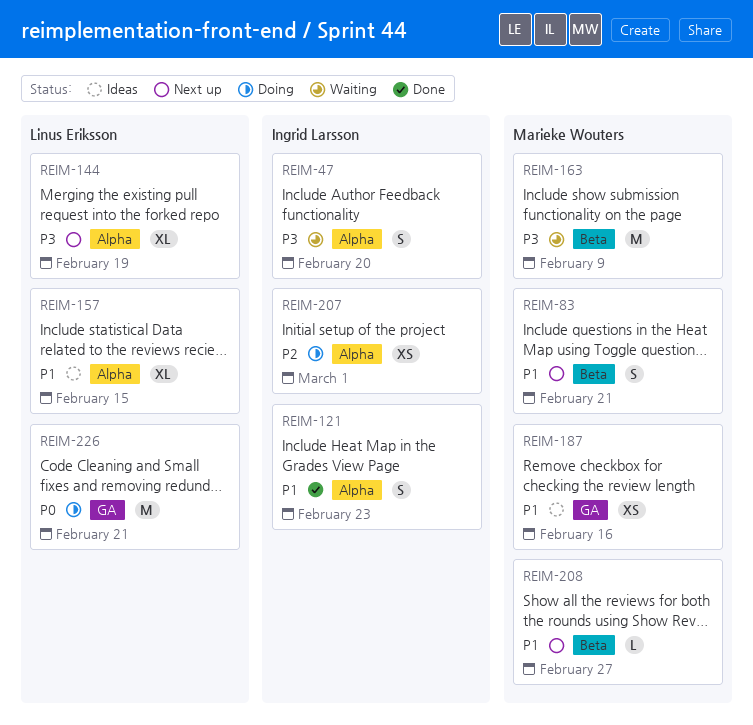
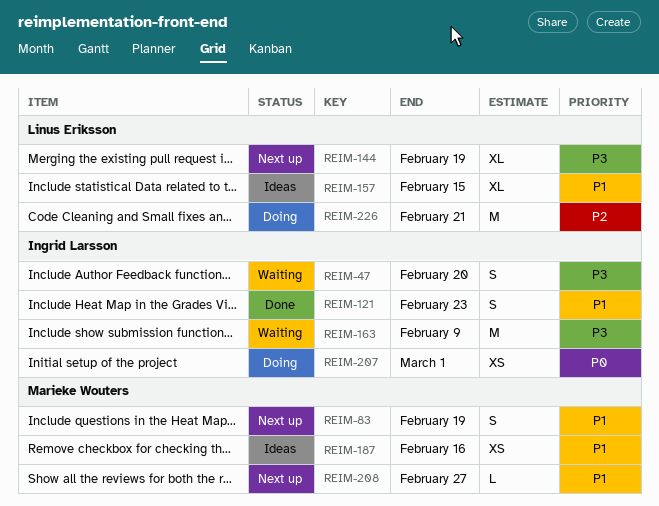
REIM-83, due: Feb 21 -> Feb 19
REIM-163, owner: Marieke Wouters -> Ingrid Larsson
REIM-207, priority: P2 -> P0
REIM-226, priority: P0 -> P2

